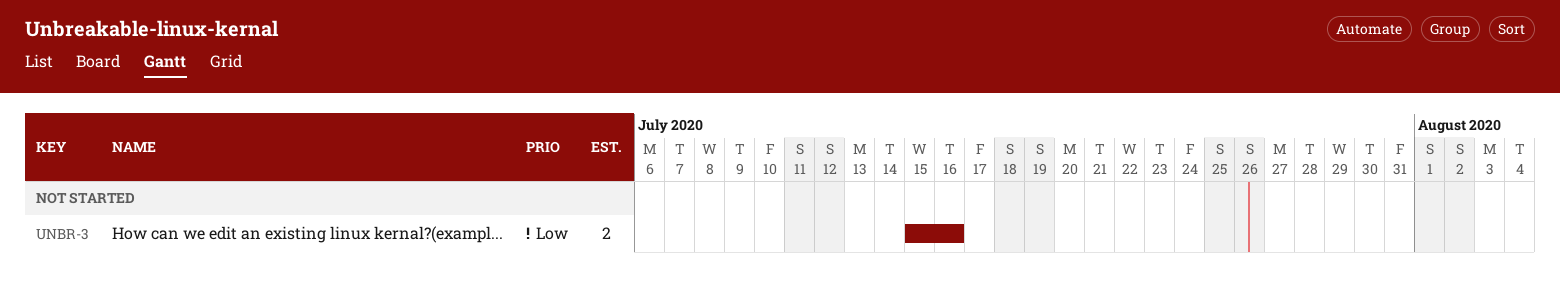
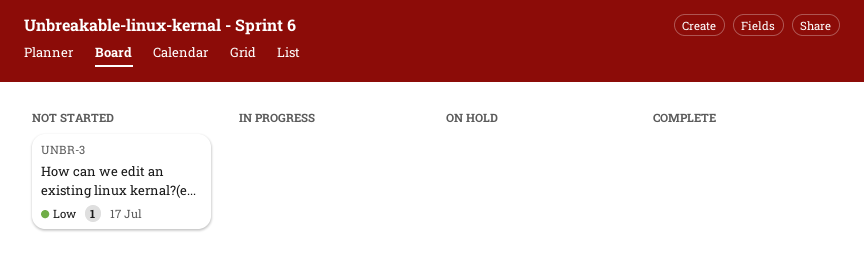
UNBR-3, estimate: 2 -> 1
UNBR-3, due: Jul 16 -> Jul 17

